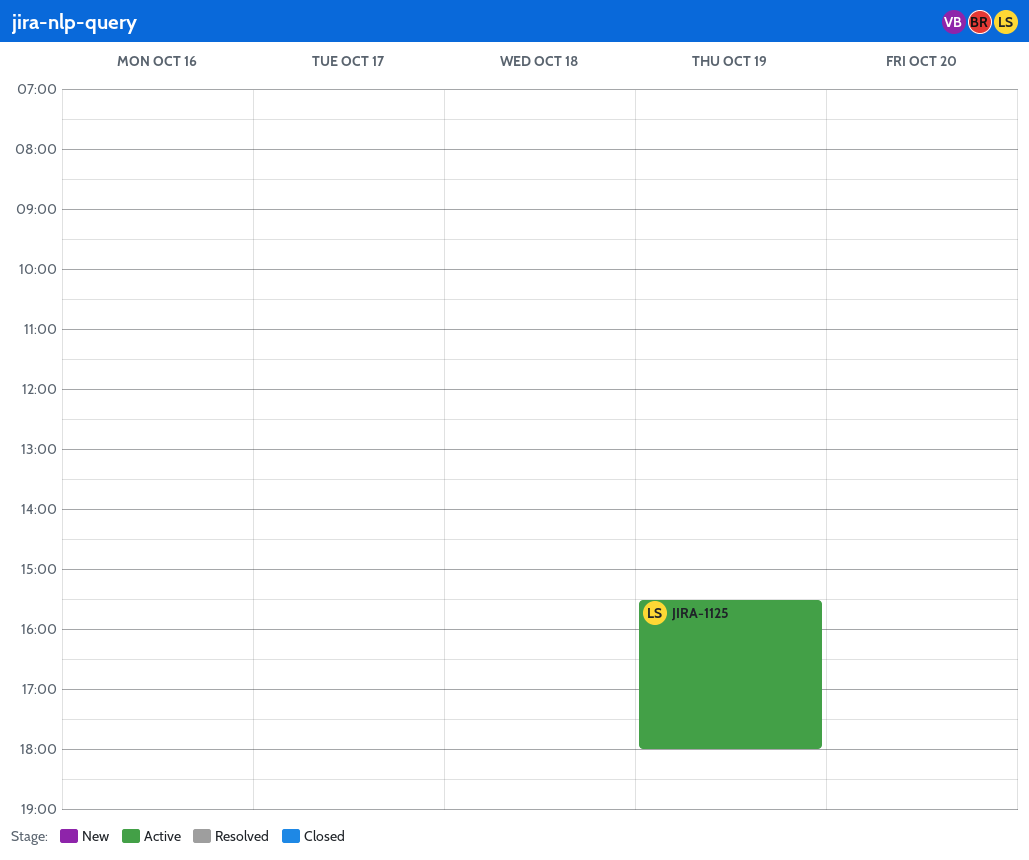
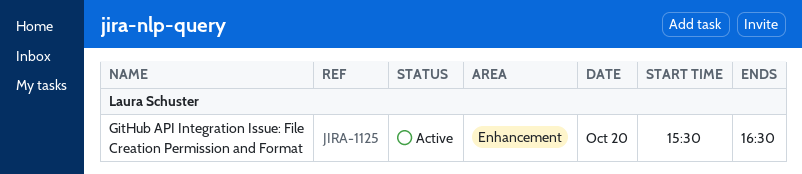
JIRA-1125, day: Oct 19 -> Oct 20
JIRA-1125, ends: 18:00 -> 16:30

